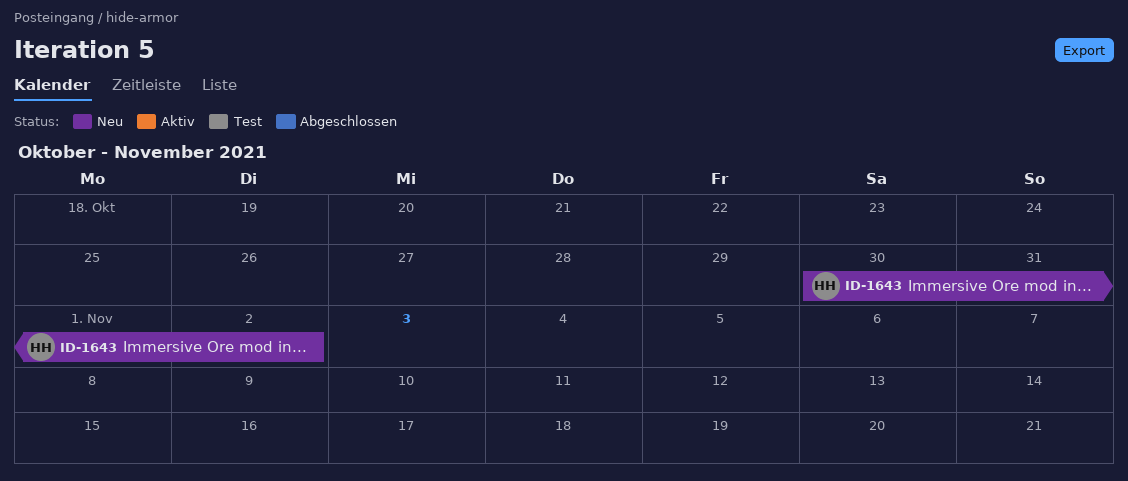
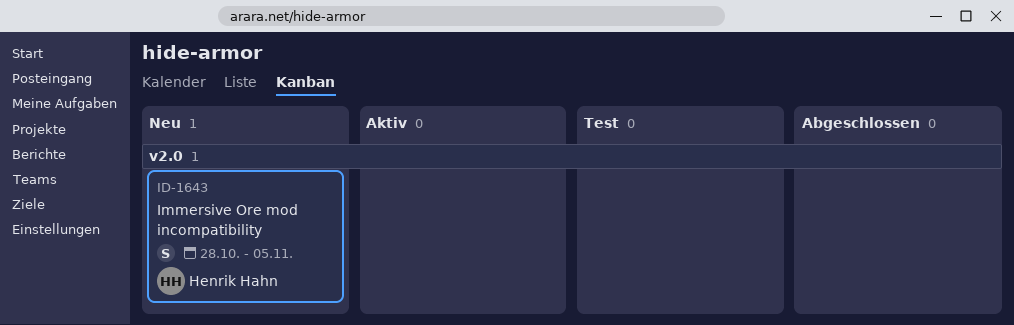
ID-1643, start: Oct 30 -> Oct 28
ID-1643, due: Nov 2 -> Nov 5

